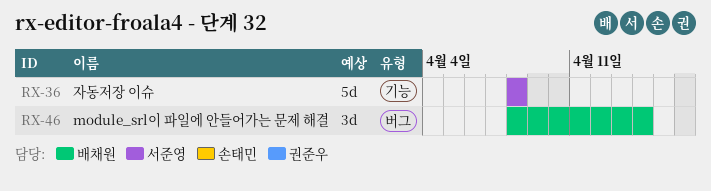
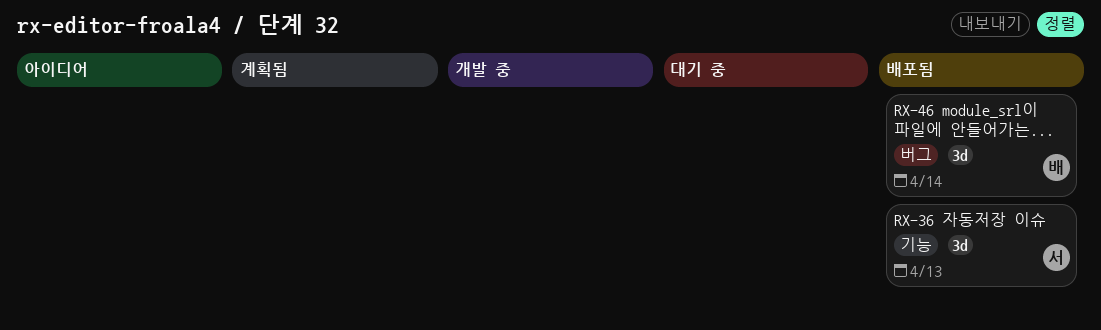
RX-36, estimate: 5d -> 3d
RX-36, due: Apr 8 -> Apr 13

